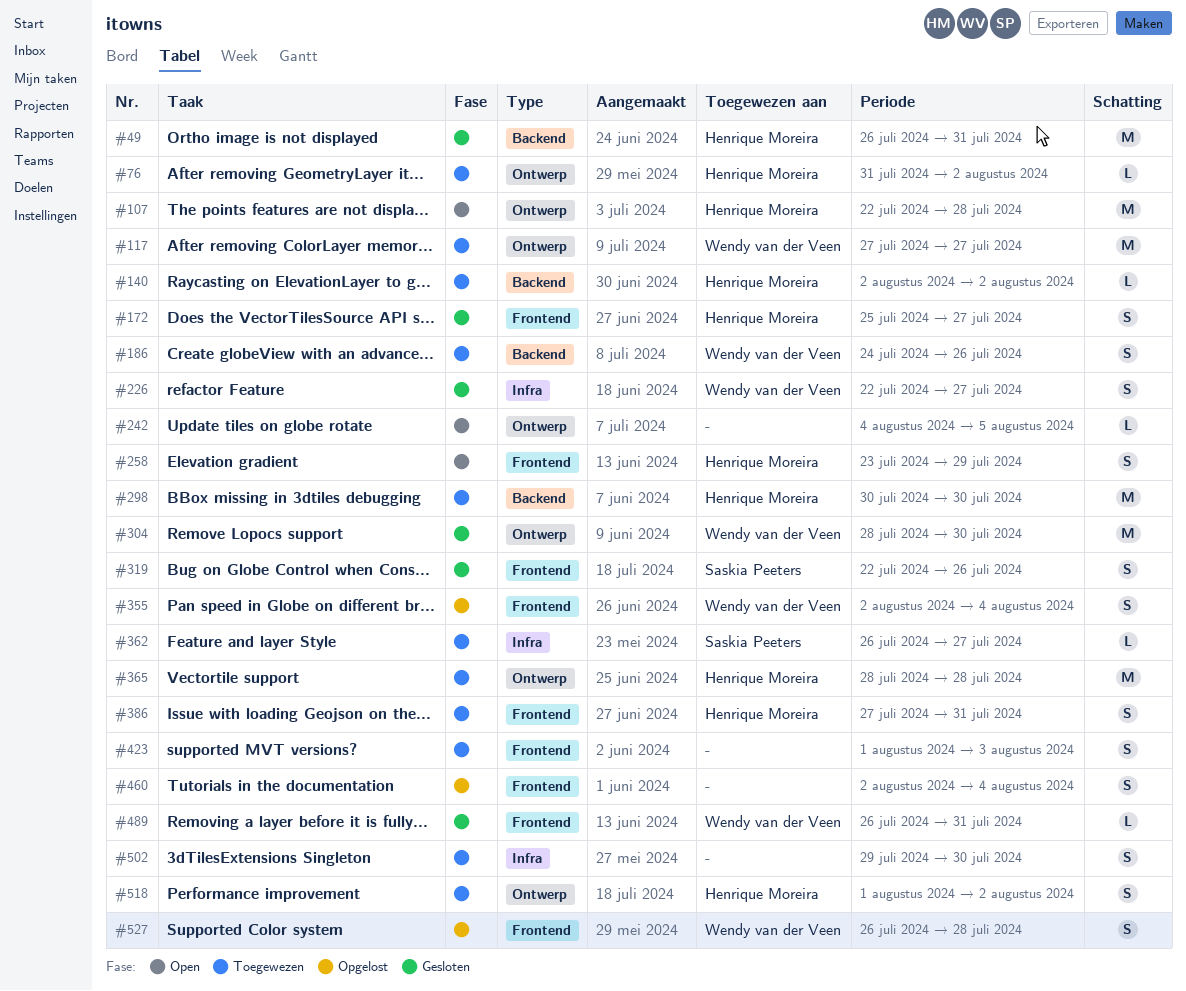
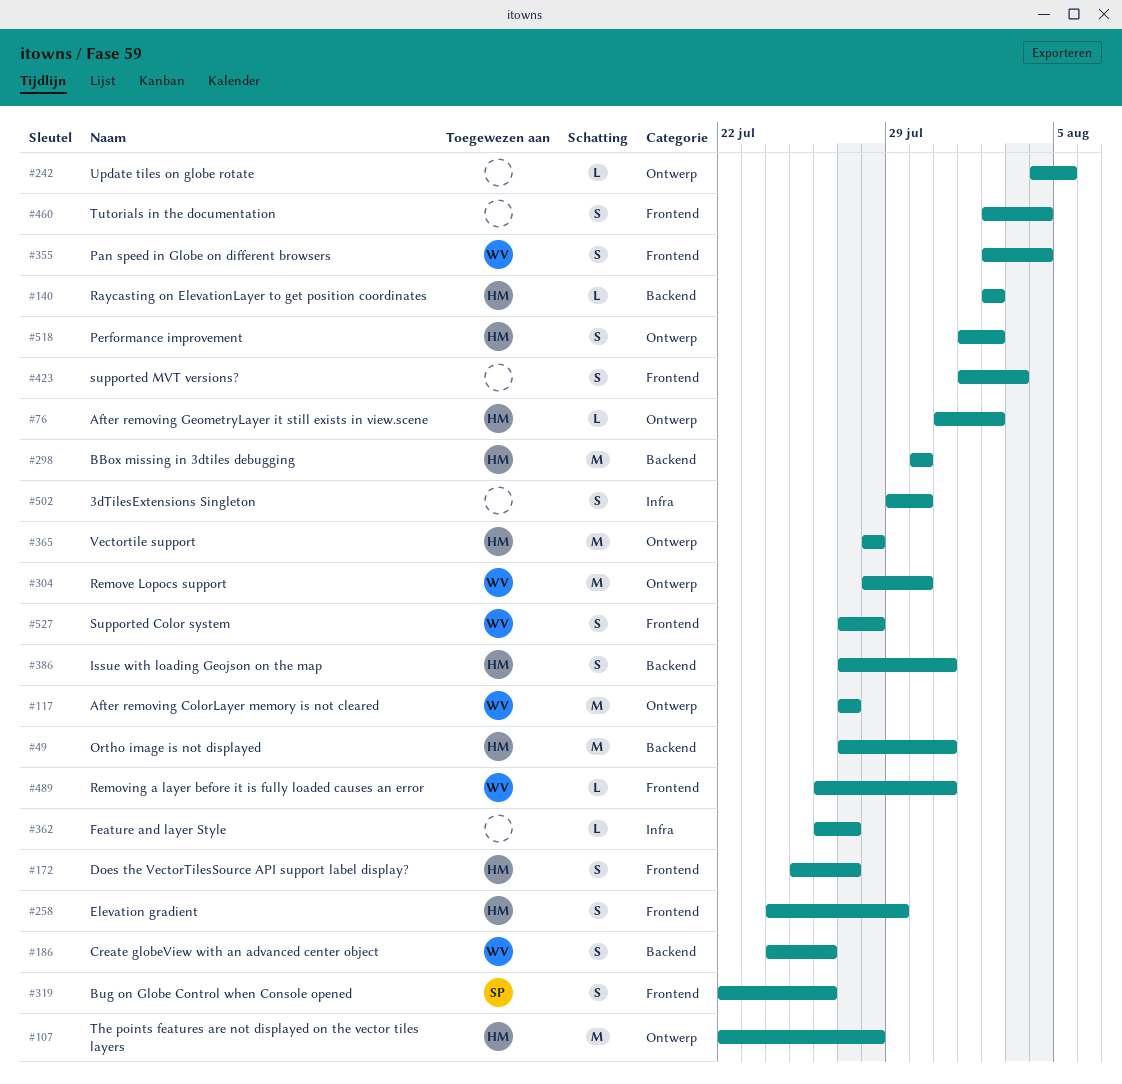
#49, start: Jul 26 -> Jul 27
#226: present -> none
#258, start: Jul 23 -> Jul 24
#362, owner: Saskia Peeters -> none
#386, label: Frontend -> Backend
#527, start: Jul 26 -> Jul 27

